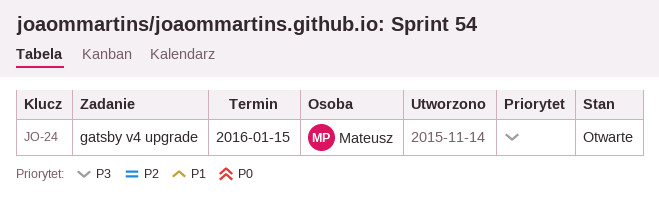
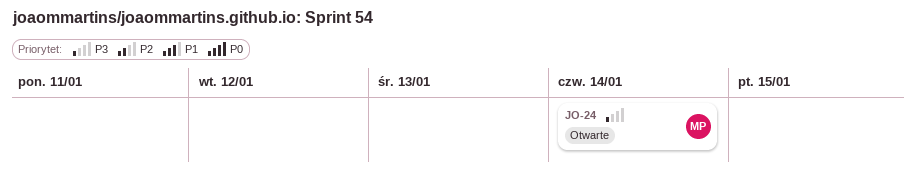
JO-24, due: Jan 15 -> Jan 14

